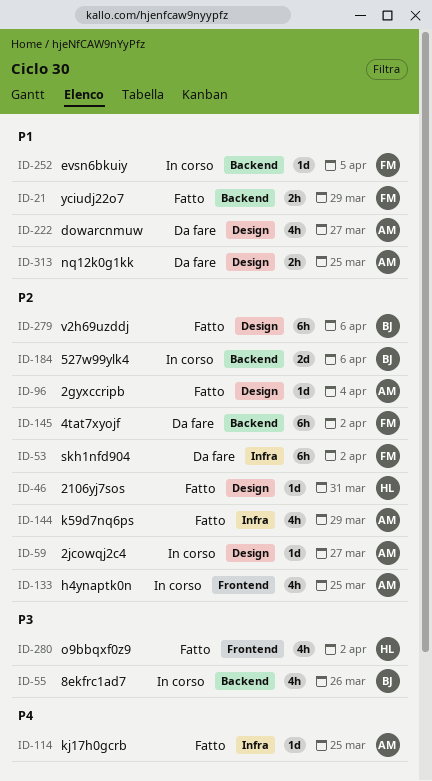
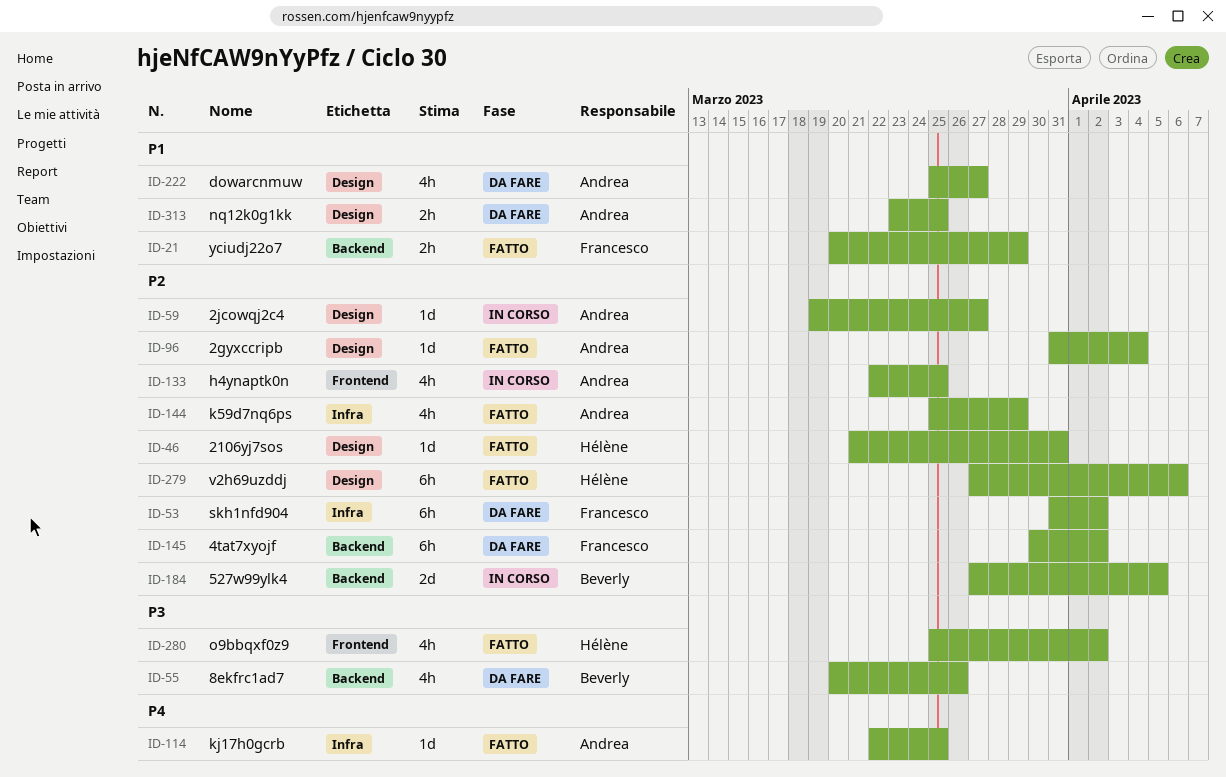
ID-55, status: In corso -> Da fare
ID-184, due: Apr 6 -> Apr 5
ID-252: present -> none
ID-279, owner: Beverly -> Hélène

